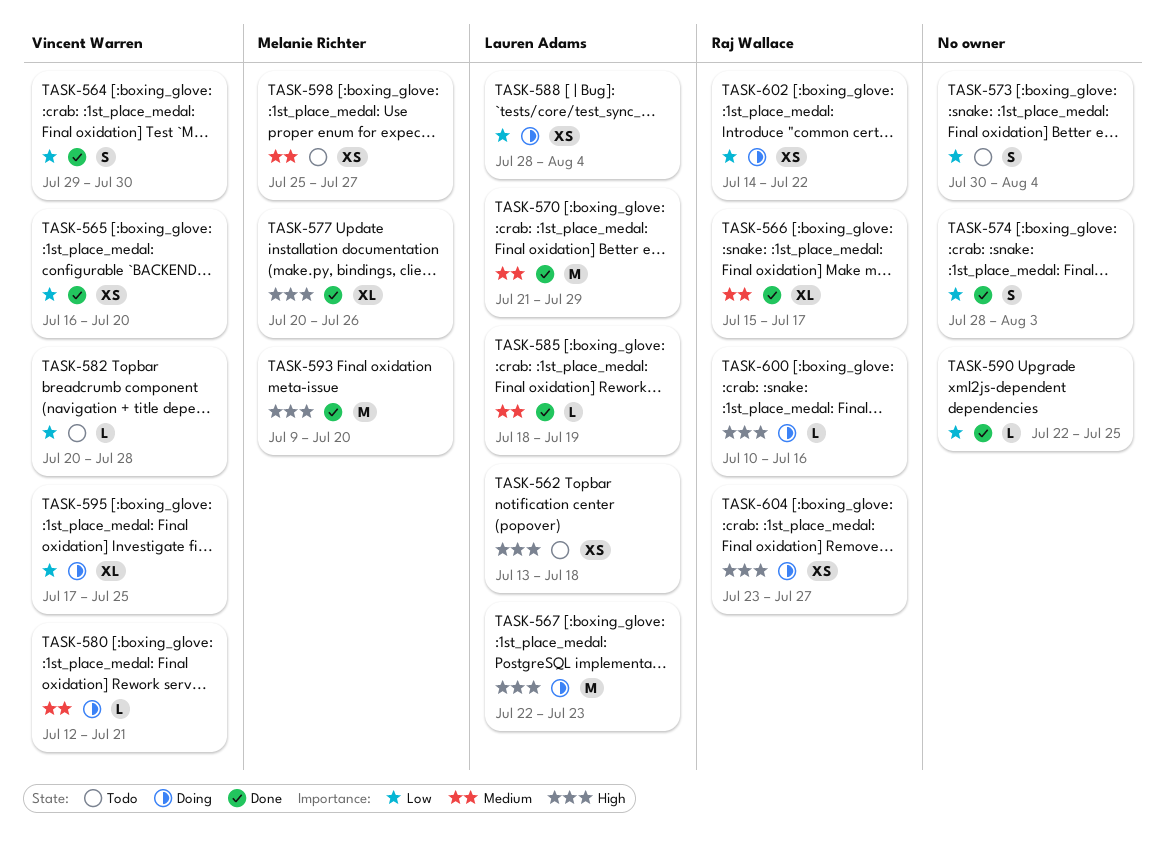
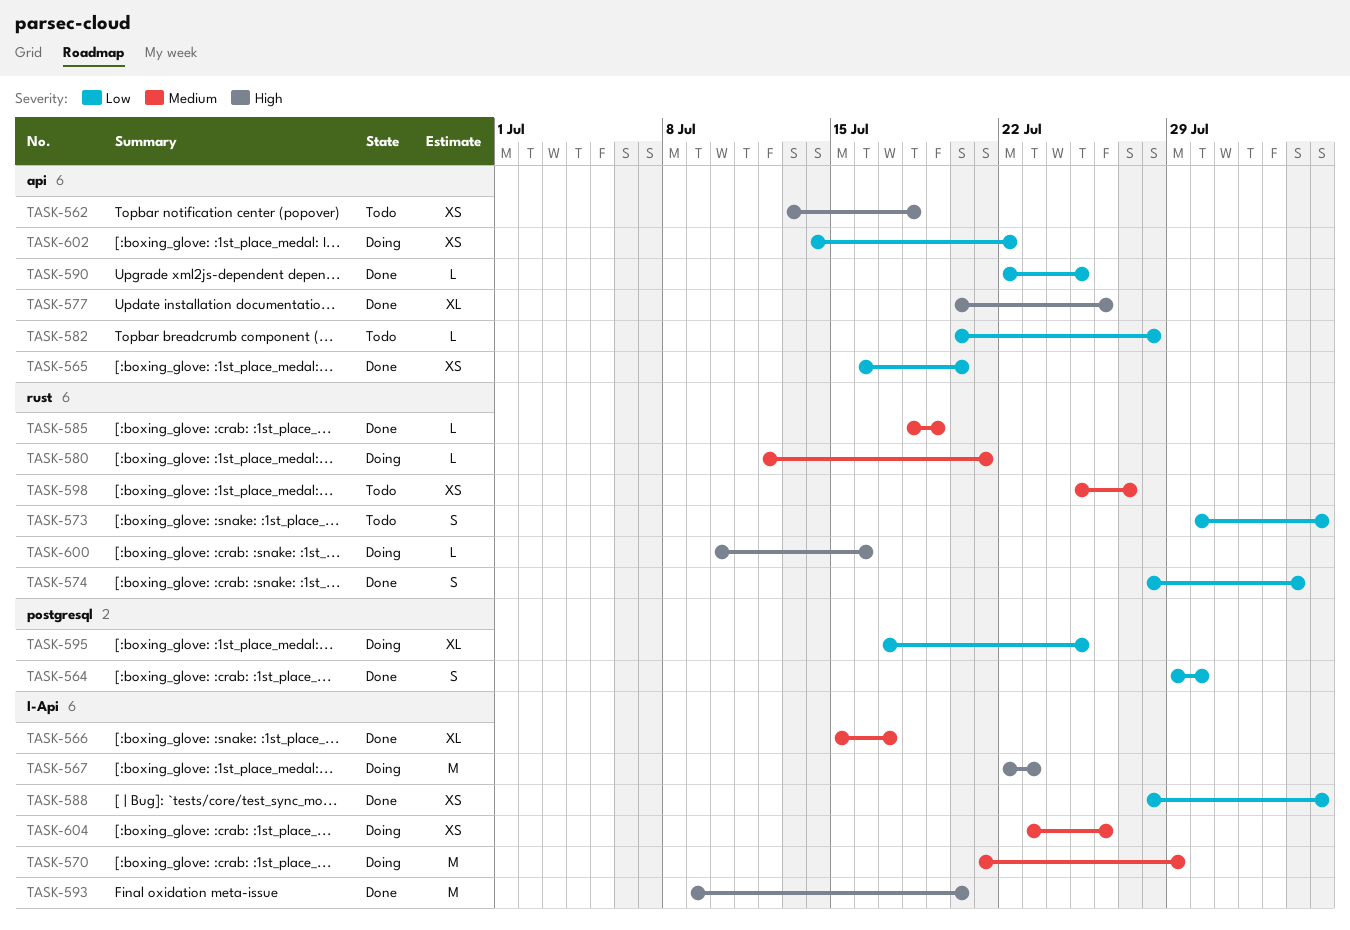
TASK-570, status: Done -> Doing
TASK-588, status: Doing -> Done
TASK-604, priority: High -> Medium
TASK-604, due: Jul 27 -> Jul 26

